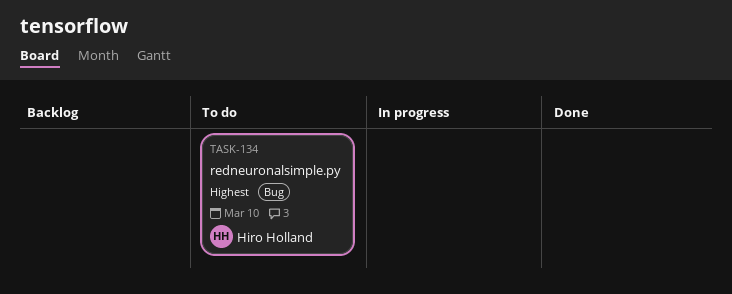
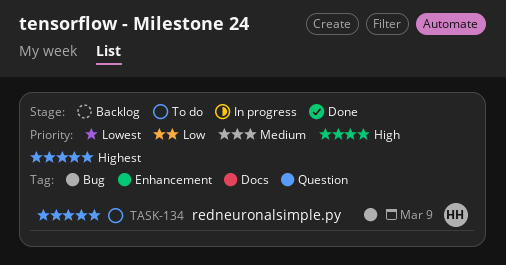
TASK-134, due: Mar 10 -> Mar 9

